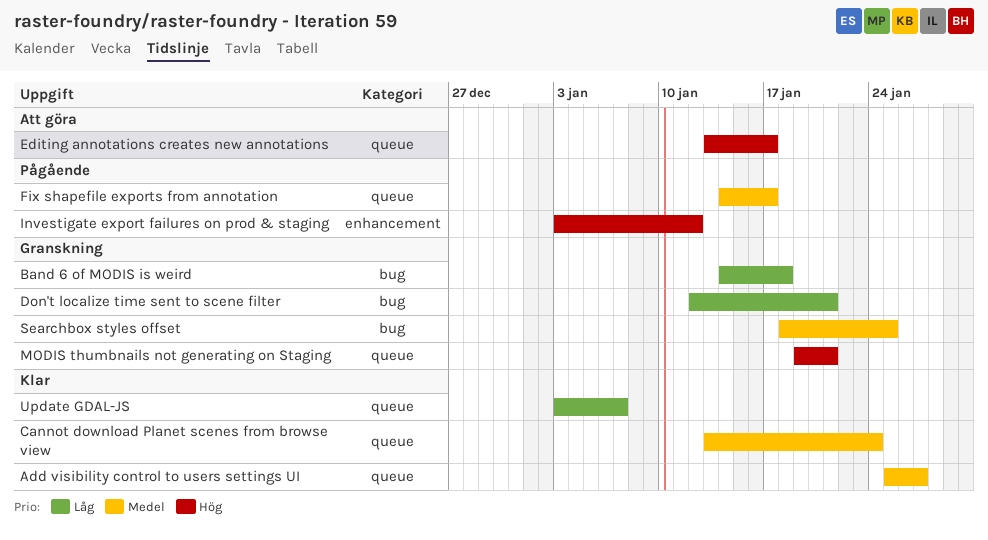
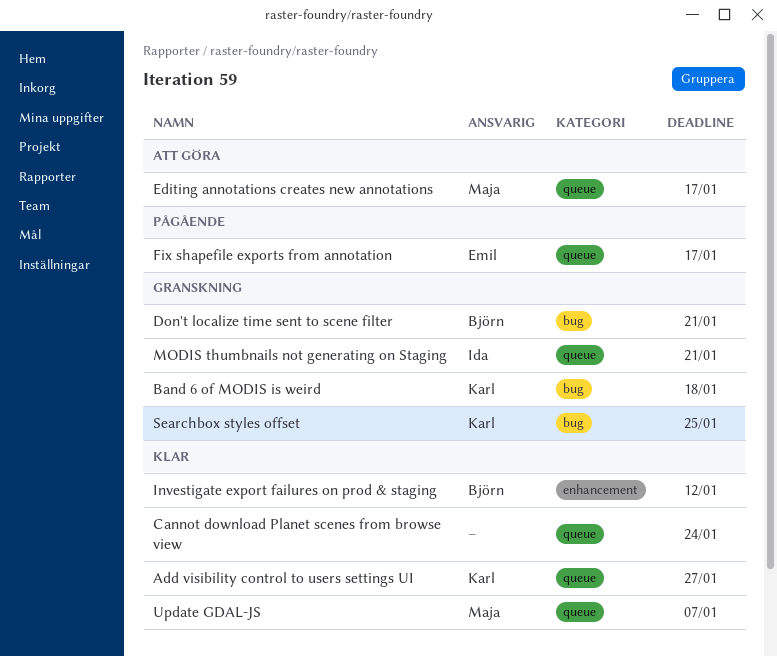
Investigate export failures on prod & staging, status: Pågående -> Klar

